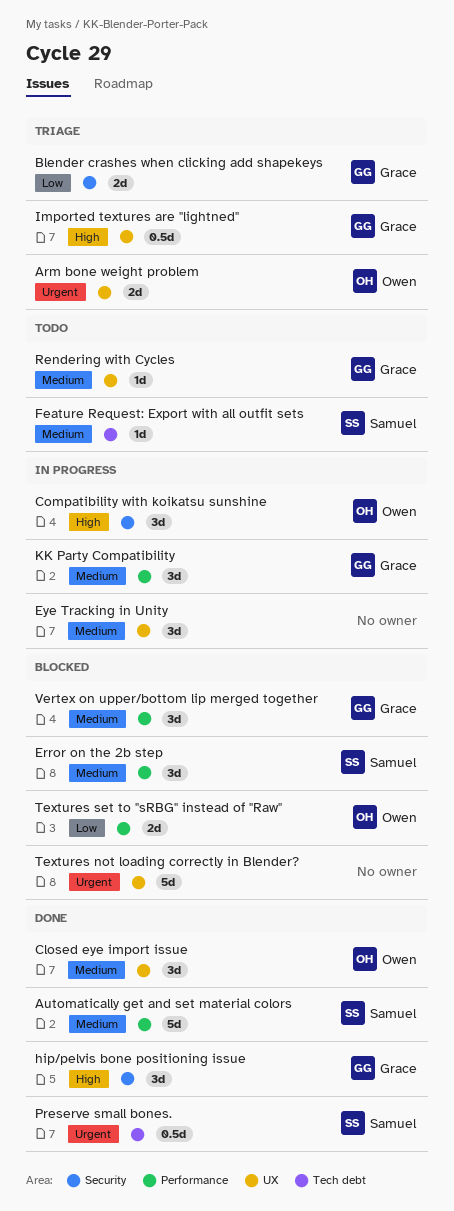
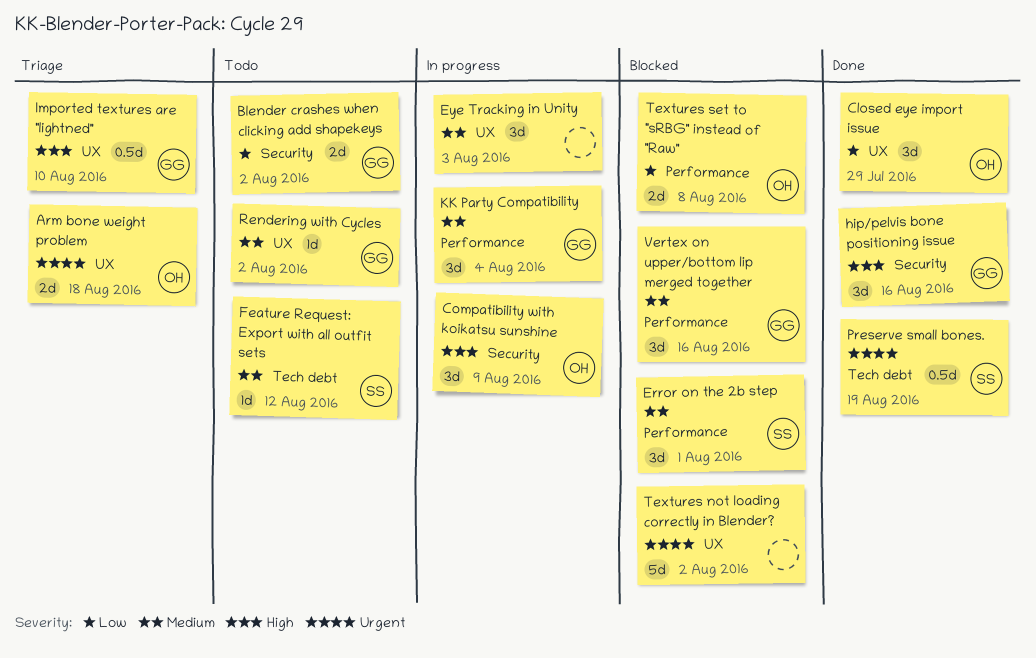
Automatically get and set material colors: present -> none
Blender crashes when clicking add shapekeys, status: Triage -> Todo
Closed eye import issue, priority: Medium -> Low

